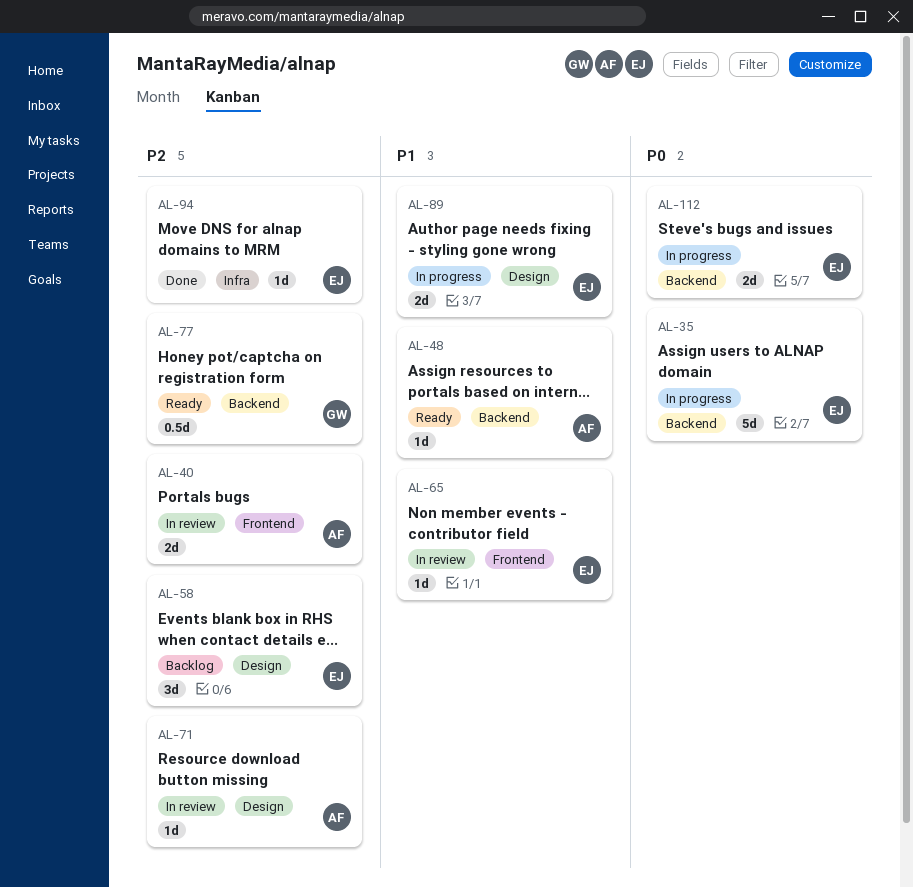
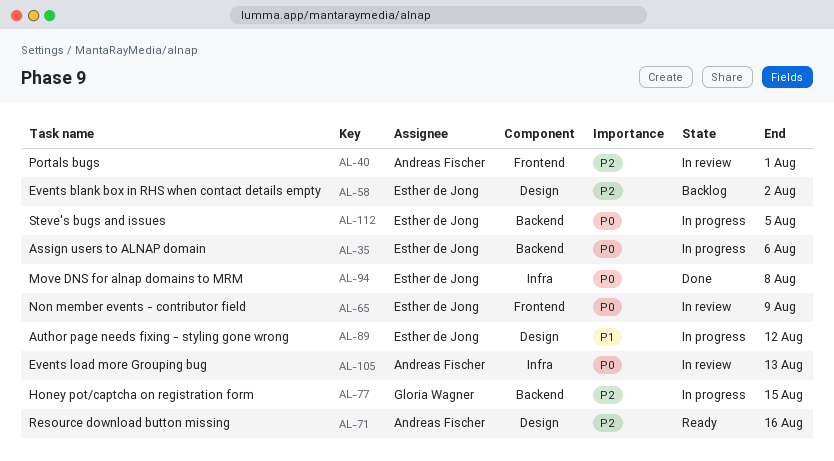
AL-48: present -> none
AL-65, priority: P1 -> P0
AL-71, status: In review -> Ready
AL-77, status: Ready -> In progress
AL-94, priority: P2 -> P0
AL-105: none -> present

